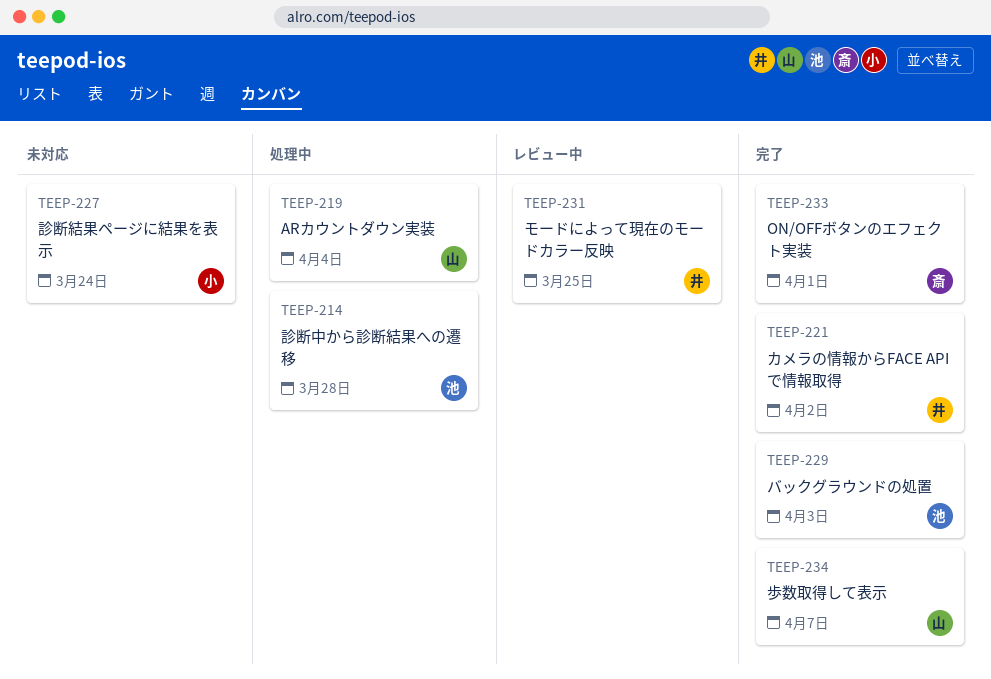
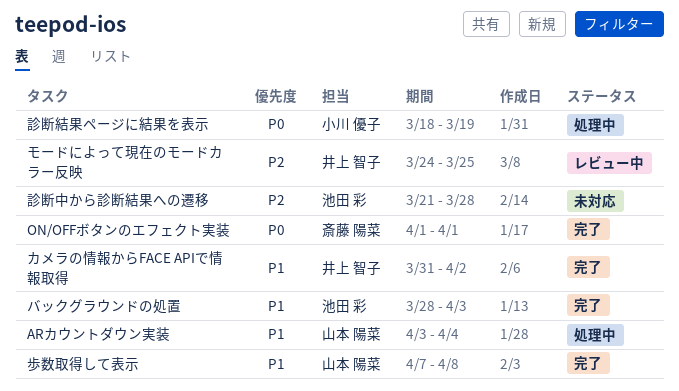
歩数取得して表示, due: Apr 7 -> Apr 8
診断中から診断結果への遷移, status: 処理中 -> 未対応
診断結果ページに結果を表示, status: 未対応 -> 処理中
診断結果ページに結果を表示, due: Mar 24 -> Mar 19

